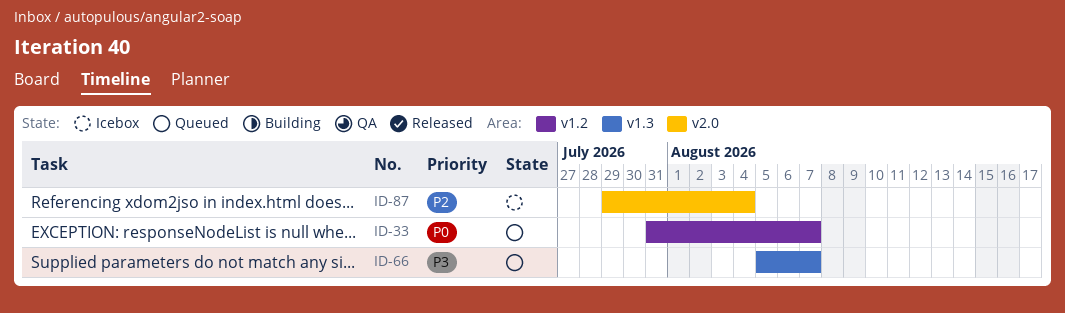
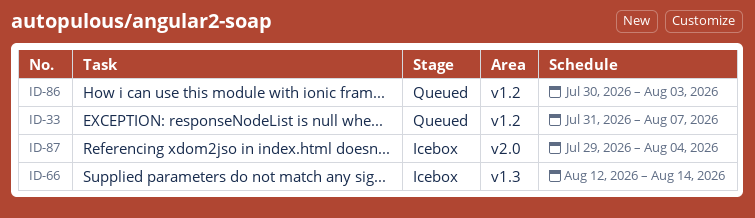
ID-66, status: Queued -> Icebox
ID-66, start: Aug 5 -> Aug 12
ID-66, due: Aug 7 -> Aug 14
ID-86: none -> present

